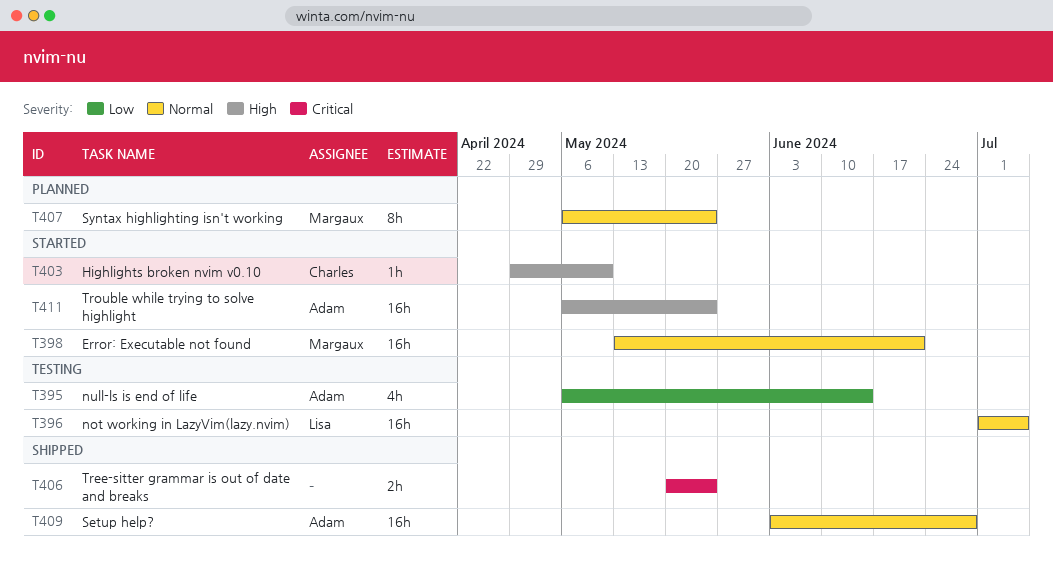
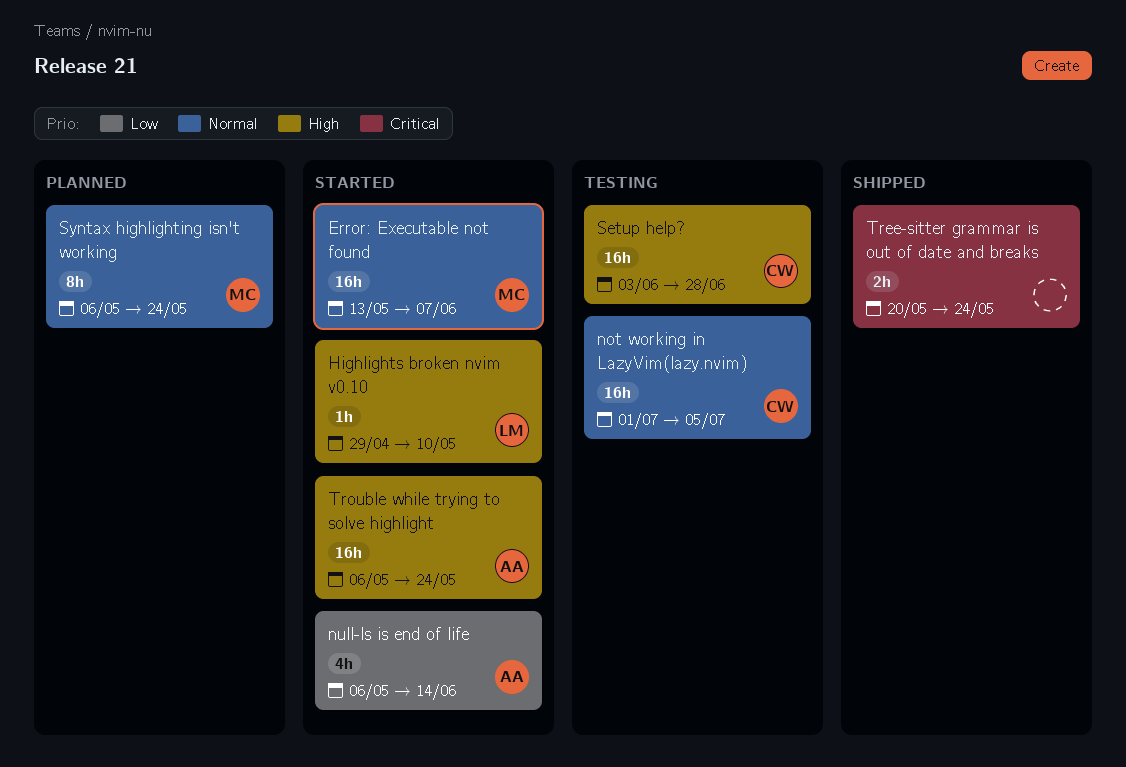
Error: Executable not found, due: Jun 21 -> Jun 7
Highlights broken nvim v0.10, owner: Charles -> Lisa
not working in LazyVim(lazy.nvim), owner: Lisa -> Charles
null-ls is end of life, status: Testing -> Started
Setup help?, status: Shipped -> Testing
Setup help?, owner: Adam -> Charles
Setup help?, priority: Normal -> High

